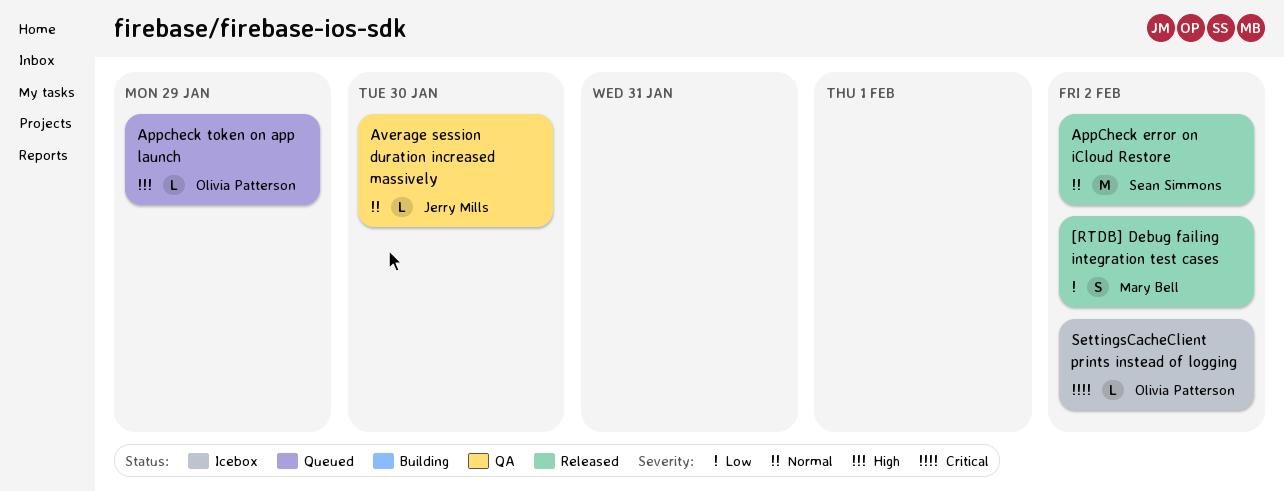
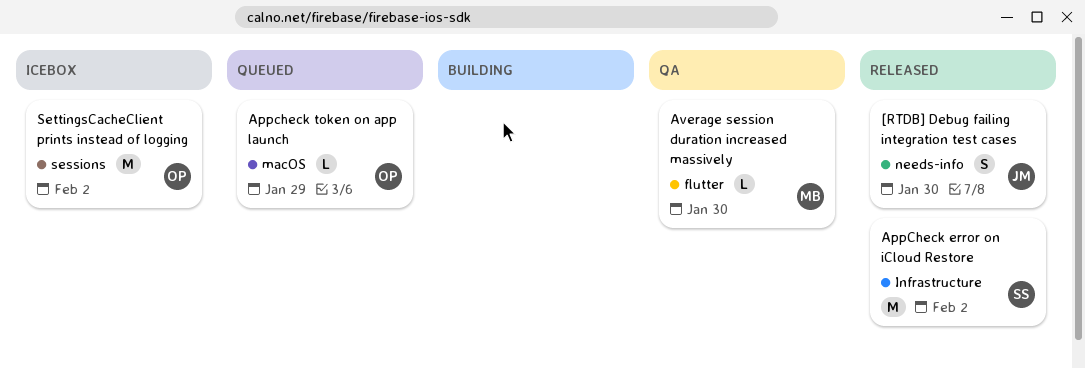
[RTDB] Debug failing integration test cases, owner: Mary Bell -> Jerry Mills
[RTDB] Debug failing integration test cases, due: Feb 2 -> Jan 30
Average session duration increased massively, owner: Jerry Mills -> Mary Bell
SettingsCacheClient prints instead of logging, estimate: L -> M

